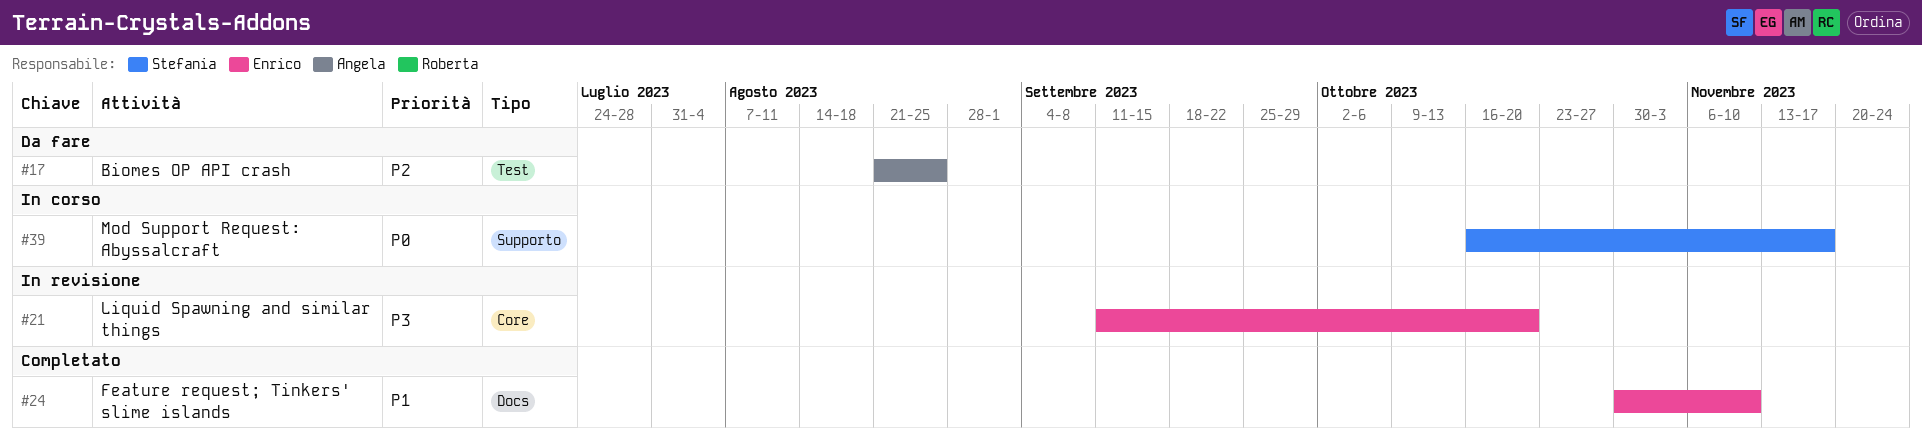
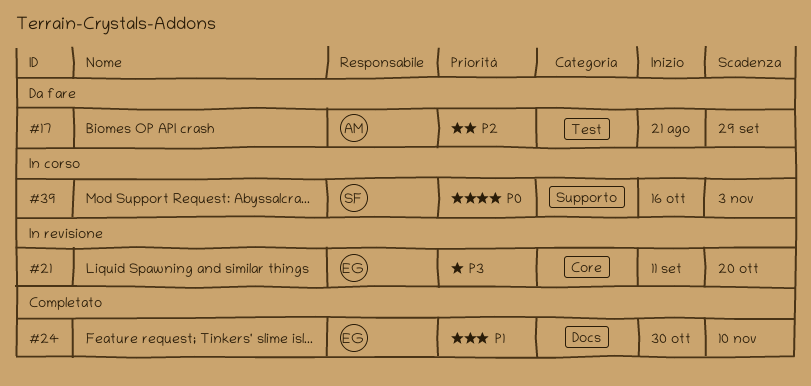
#17, due: Aug 25 -> Sep 29
#39, due: Nov 17 -> Nov 3

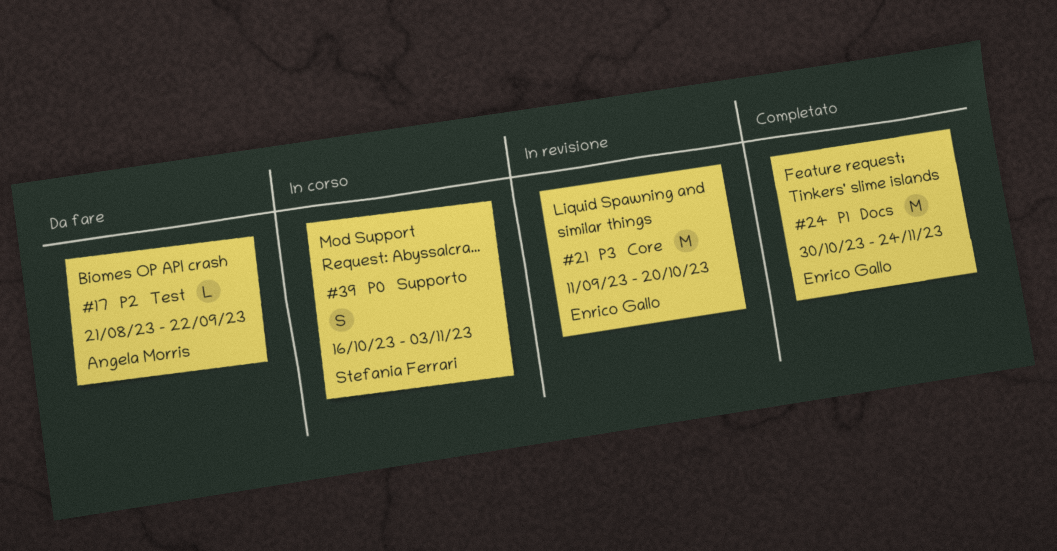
#17, due: Sep 29 -> Sep 22
#24, due: Nov 10 -> Nov 24

